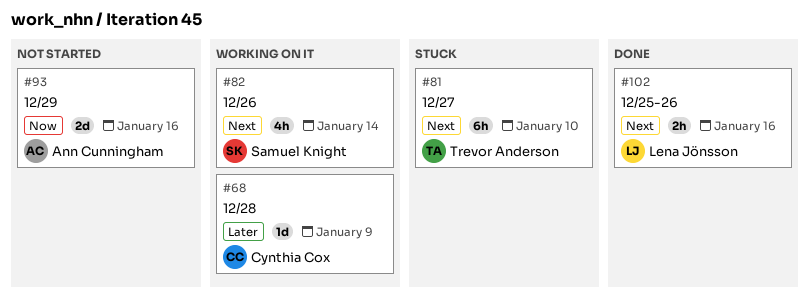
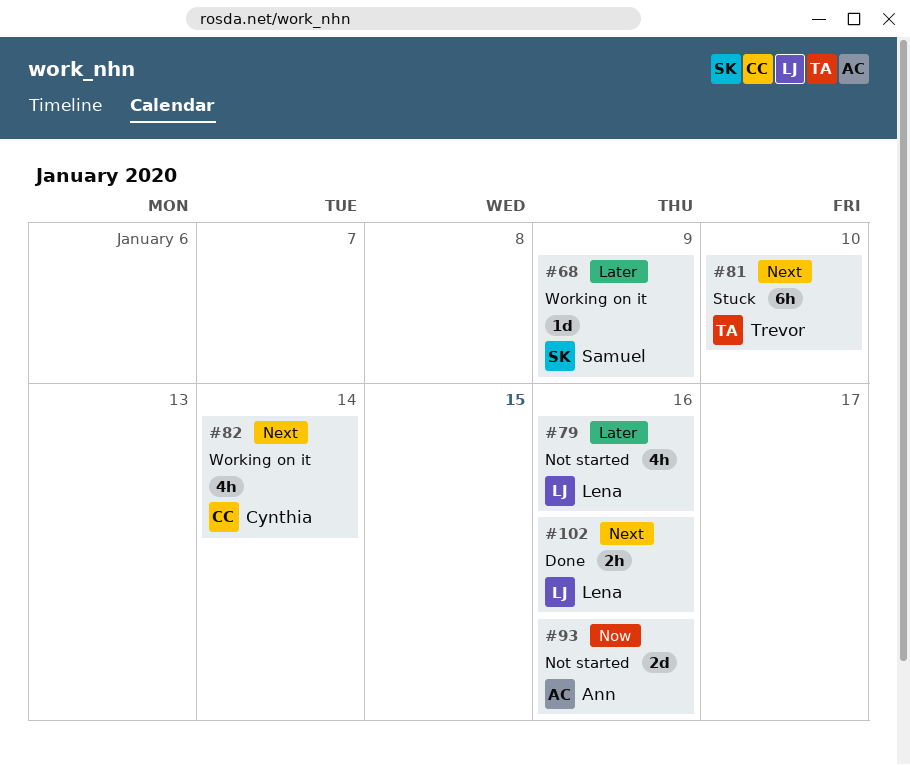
#68, owner: Cynthia Cox -> Samuel Knight
#79: none -> present
#82, owner: Samuel Knight -> Cynthia Cox

